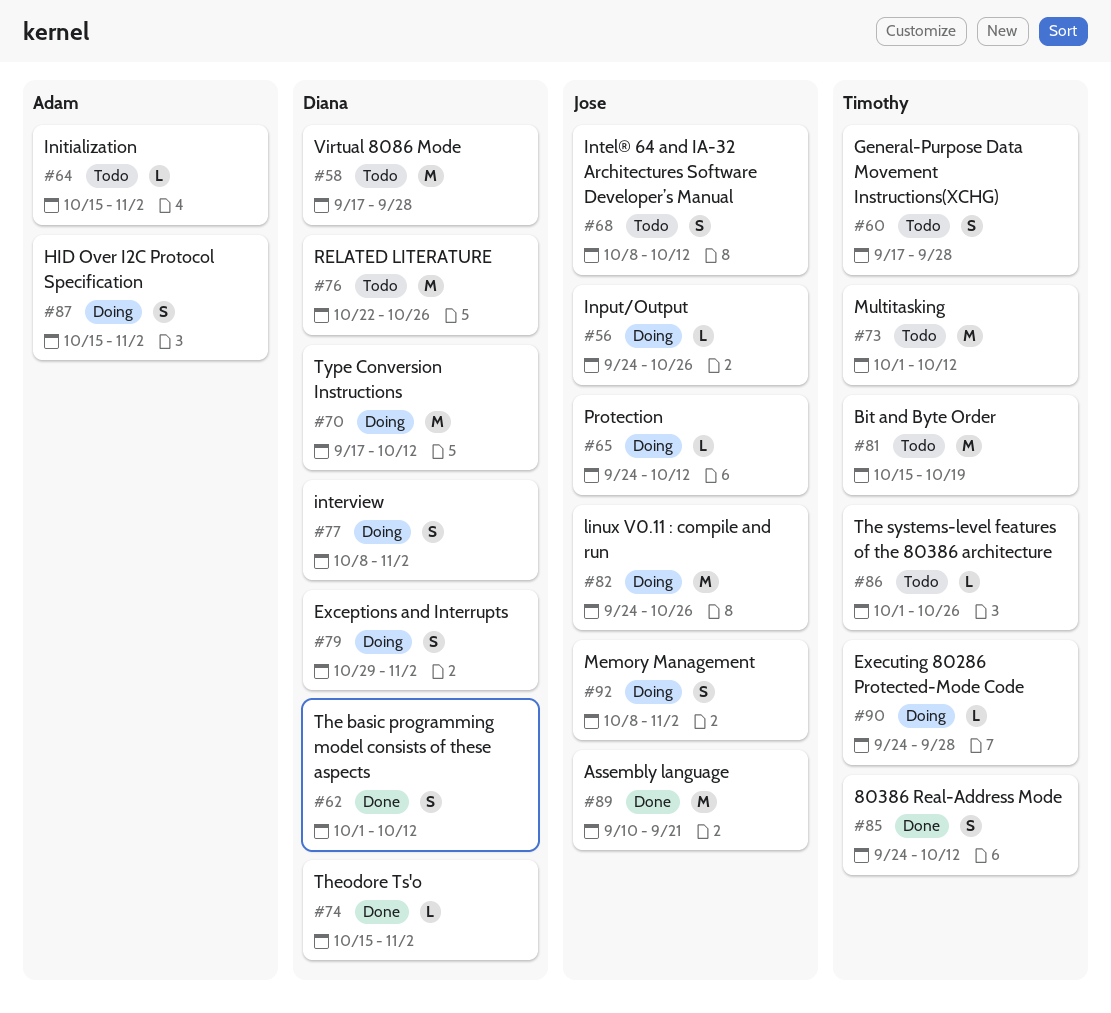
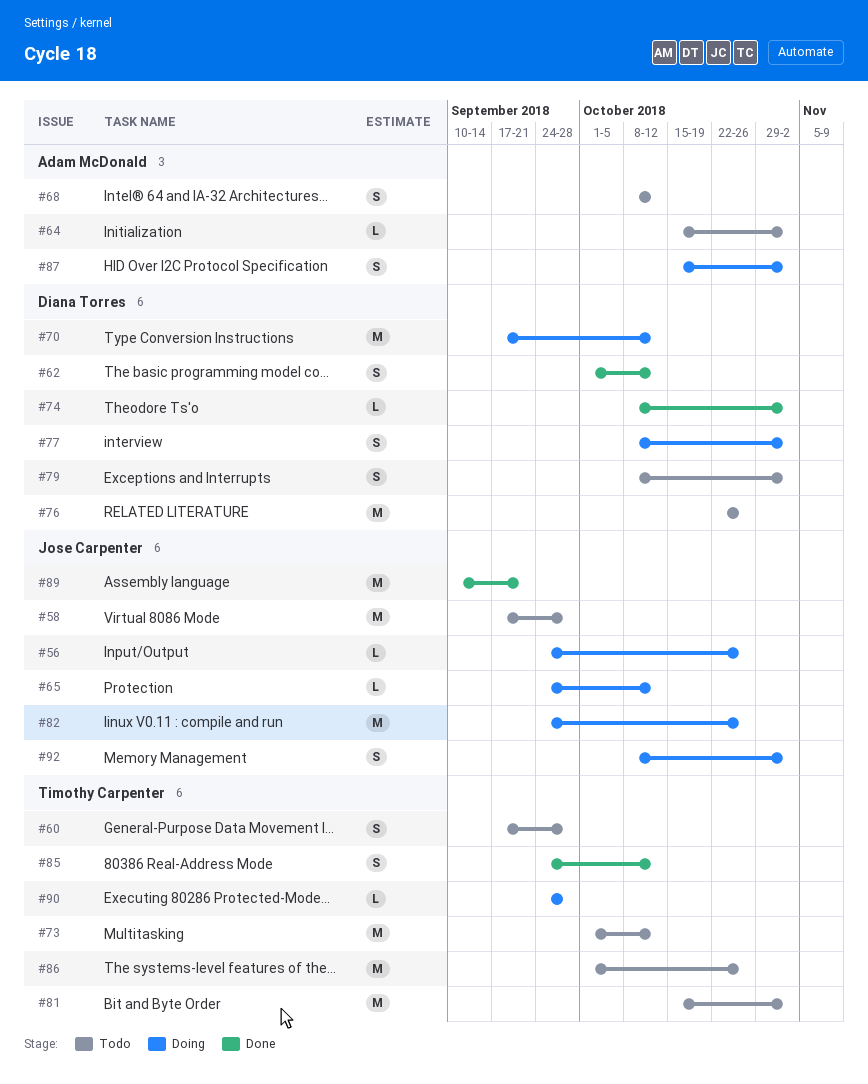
#58, owner: Diana Torres -> Jose Carpenter
#68, owner: Jose Carpenter -> Adam McDonald
#74, start: Oct 15 -> Oct 8
#79, status: Doing -> Todo
#79, start: Oct 29 -> Oct 8
#81, due: Oct 19 -> Nov 2
#86, estimate: L -> M

